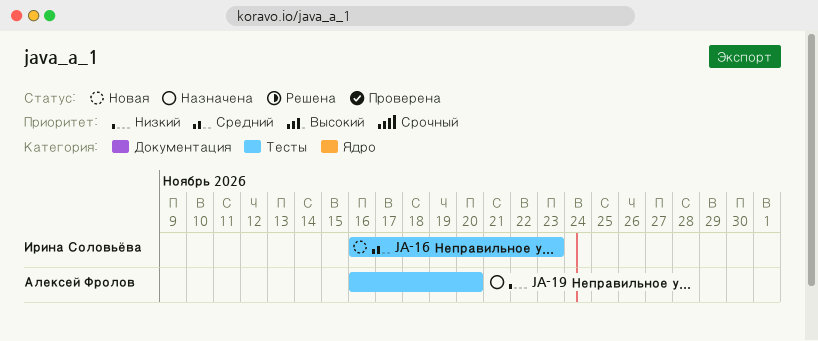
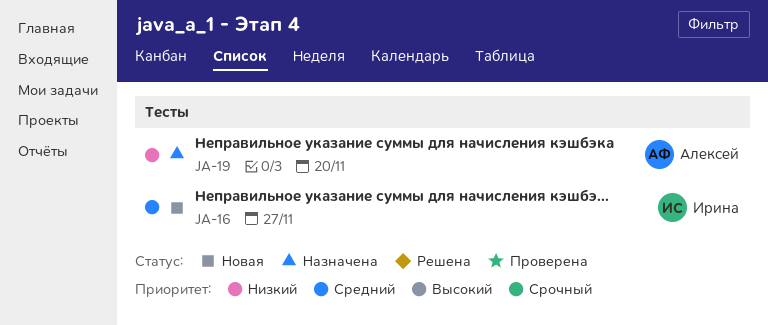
JA-16, due: Nov 23 -> Nov 27

